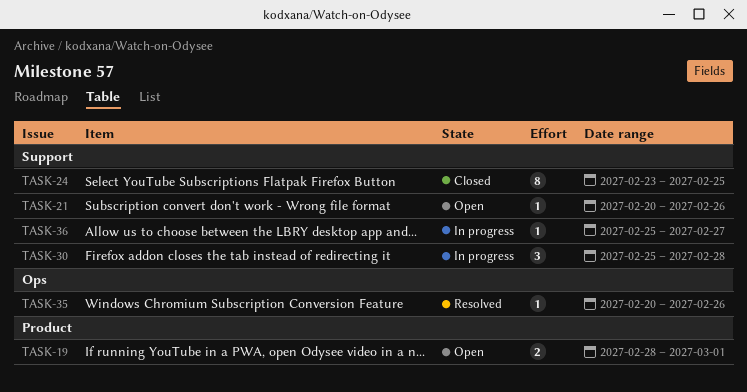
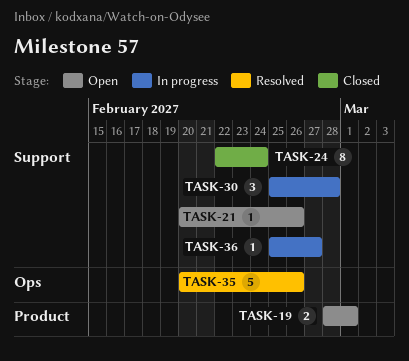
TASK-24, start: Feb 23 -> Feb 22
TASK-24, due: Feb 25 -> Feb 24
TASK-35, estimate: 1 -> 5

